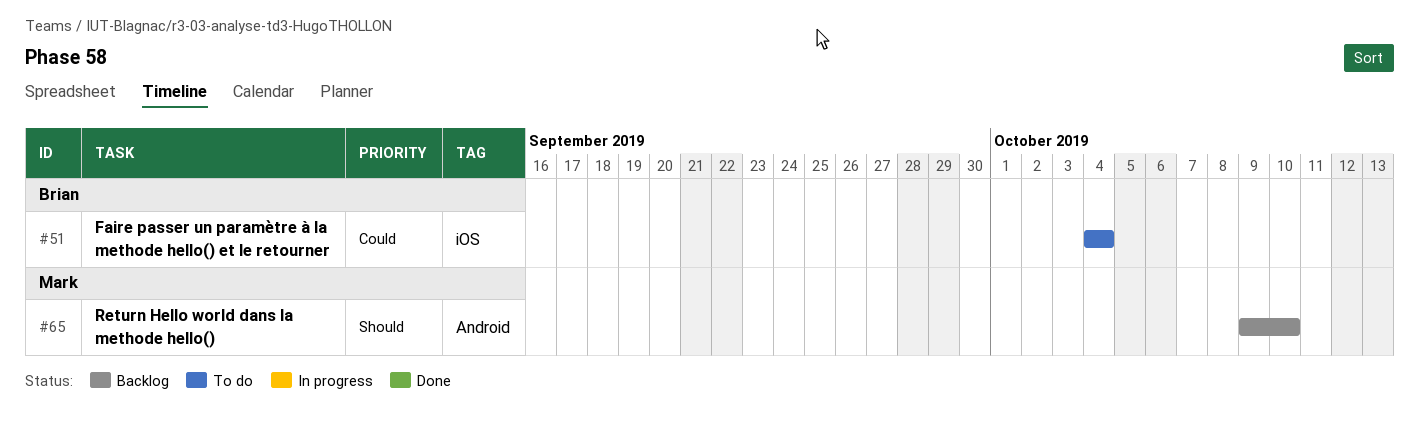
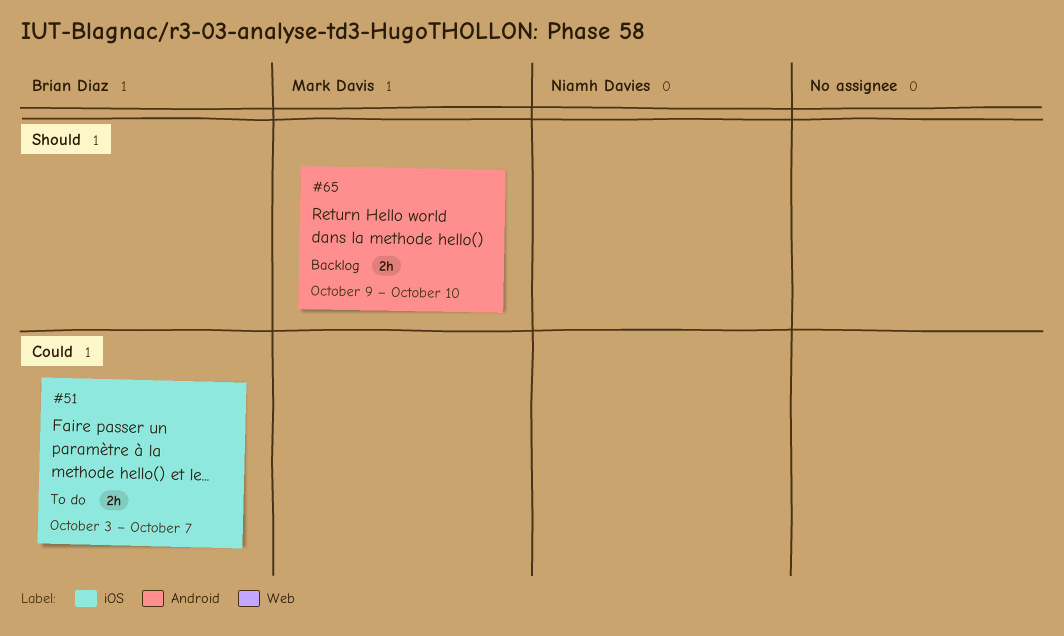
#51, start: Oct 4 -> Oct 3
#51, due: Oct 4 -> Oct 7

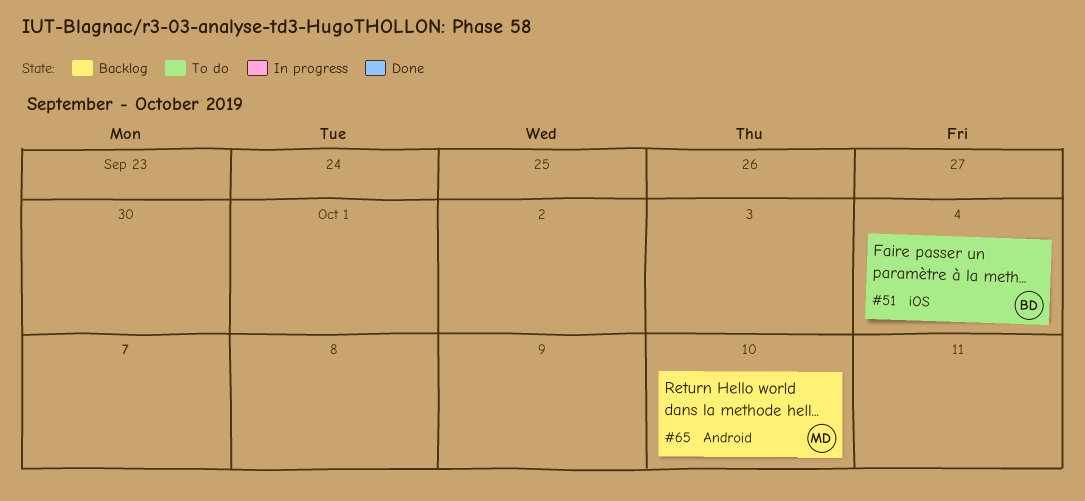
#51, due: Oct 7 -> Oct 4

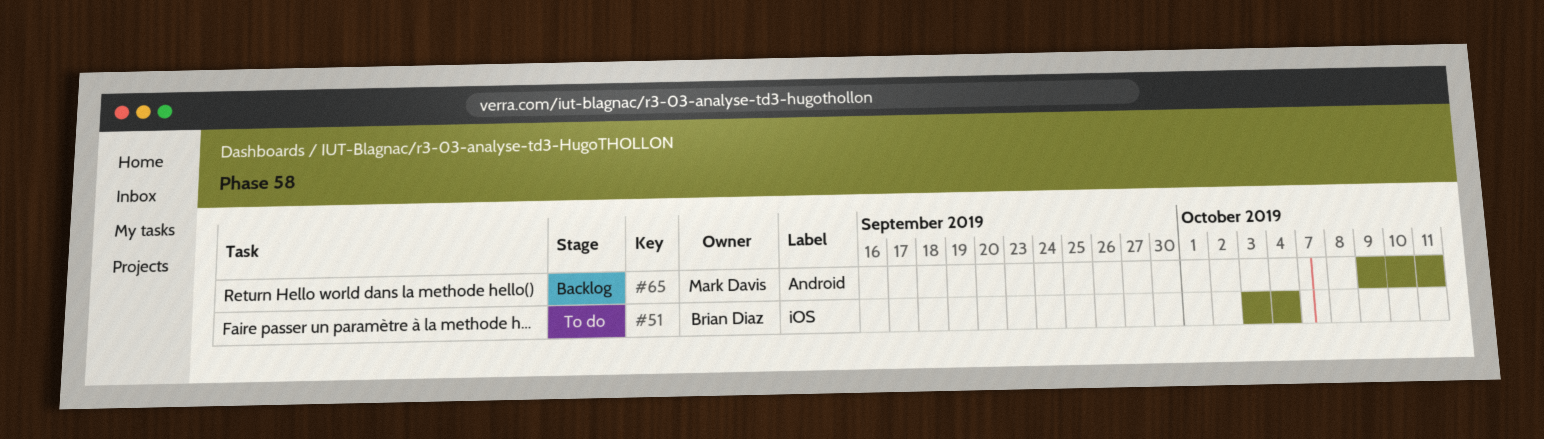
#65, due: Oct 10 -> Oct 11

